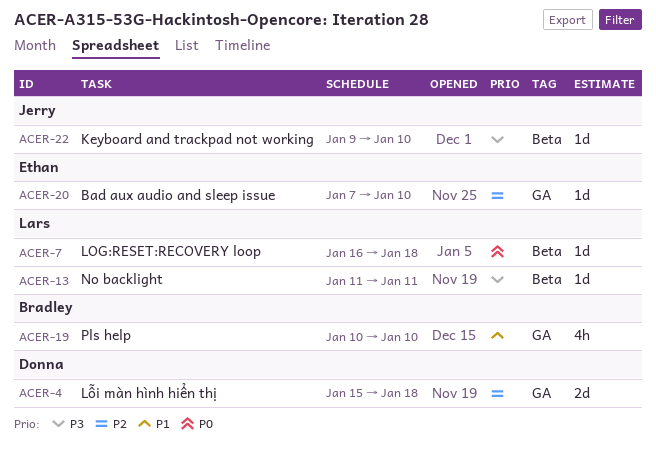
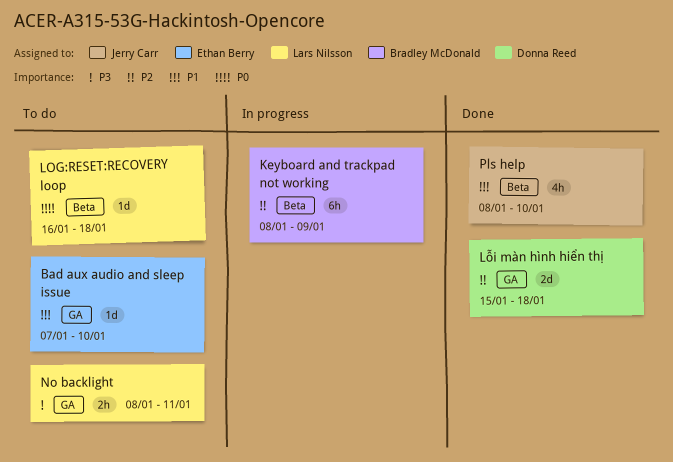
Bad aux audio and sleep issue, priority: P2 -> P1
Keyboard and trackpad not working, owner: Jerry Carr -> Bradley McDonald
Keyboard and trackpad not working, priority: P3 -> P2
Keyboard and trackpad not working, estimate: 1d -> 6h
Keyboard and trackpad not working, start: Jan 9 -> Jan 8
Keyboard and trackpad not working, due: Jan 10 -> Jan 9
No backlight, label: Beta -> GA
No backlight, estimate: 1d -> 2h
No backlight, start: Jan 11 -> Jan 8
Pls help, owner: Bradley McDonald -> Jerry Carr
Pls help, label: GA -> Beta
Pls help, start: Jan 10 -> Jan 8

